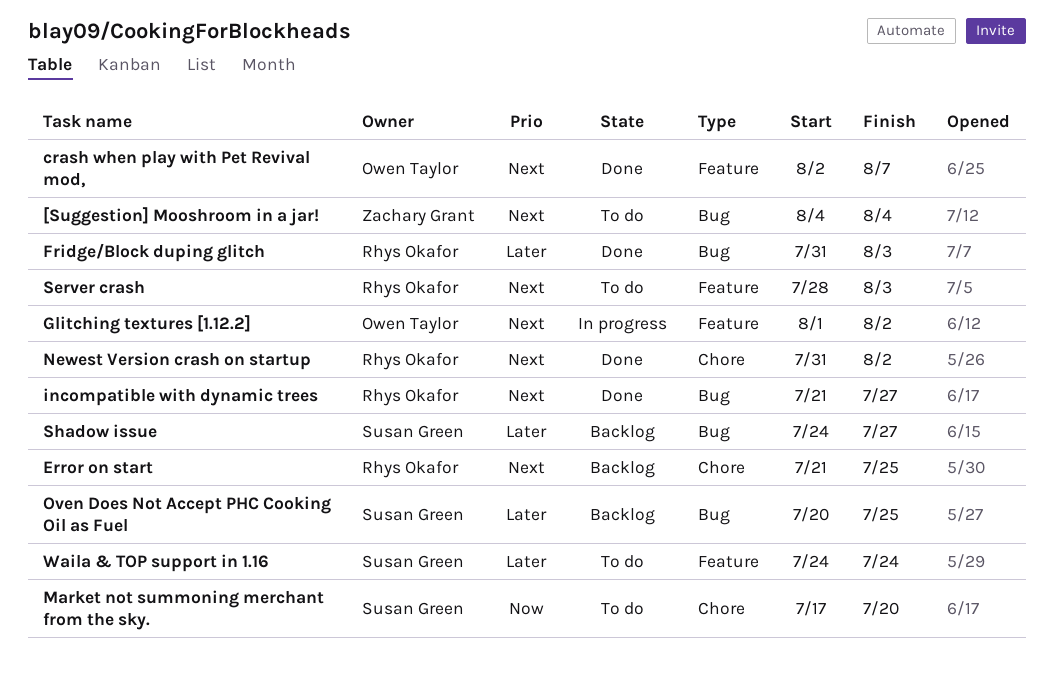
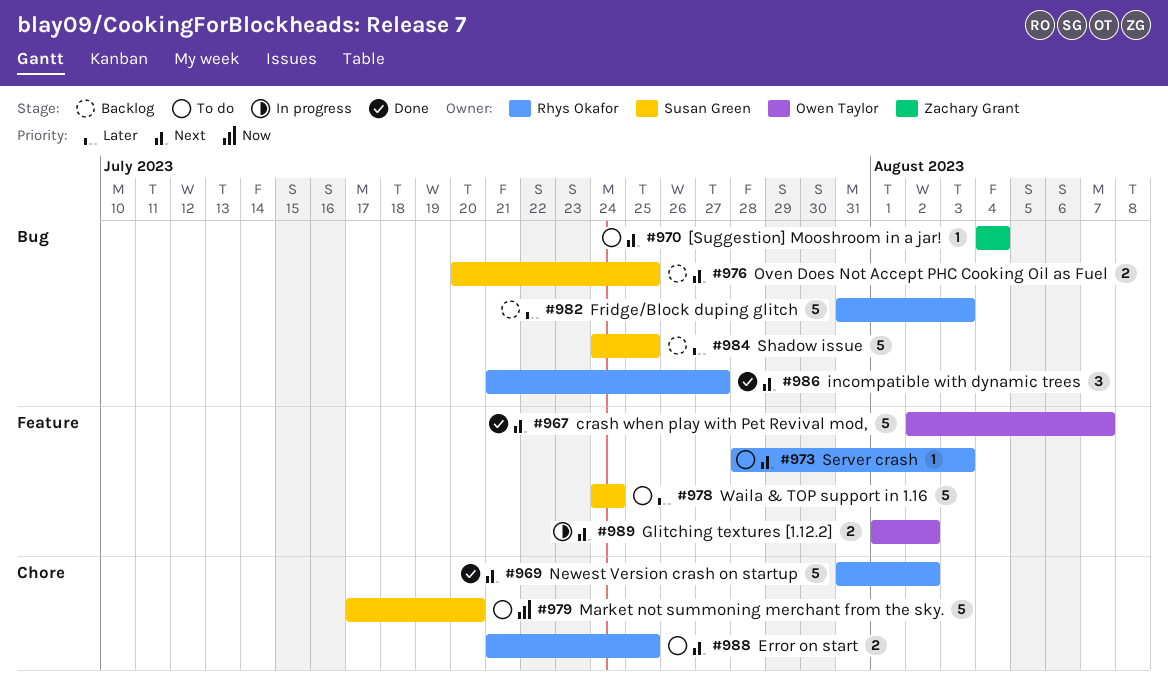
Error on start, status: Backlog -> To do
Fridge/Block duping glitch, status: Done -> Backlog
Oven Does Not Accept PHC Cooking Oil as Fuel, priority: Later -> Next
Shadow issue, due: Jul 27 -> Jul 25

